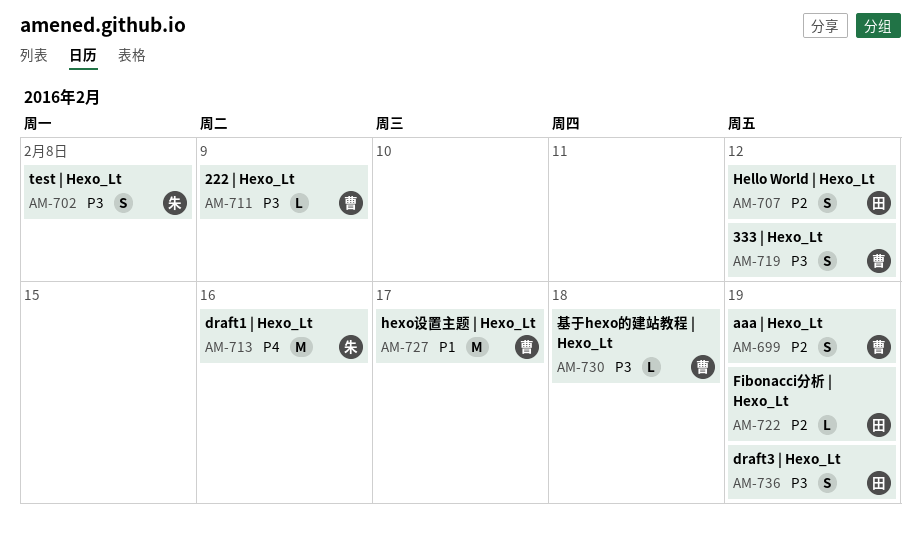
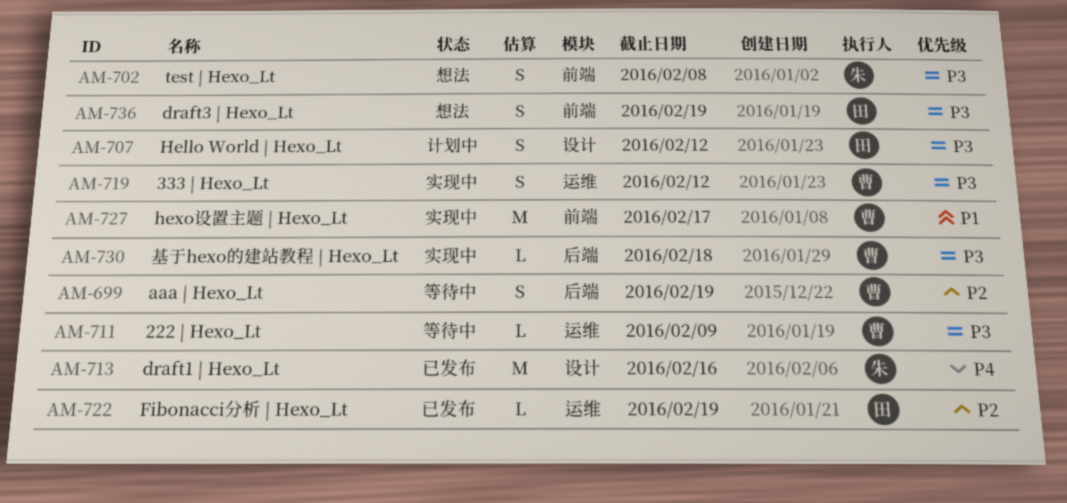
AM-707, priority: P2 -> P3

